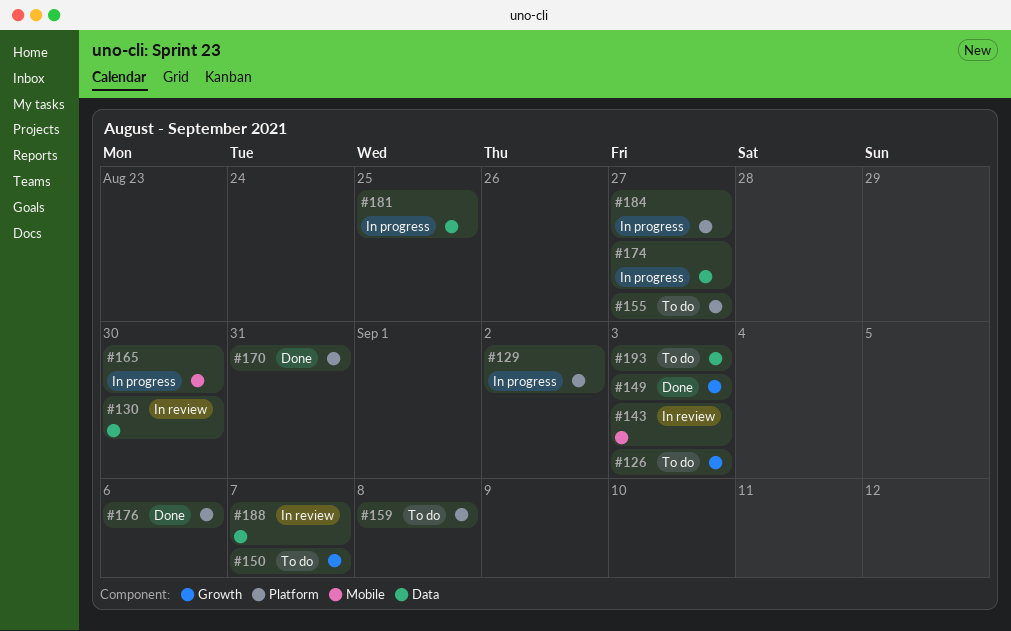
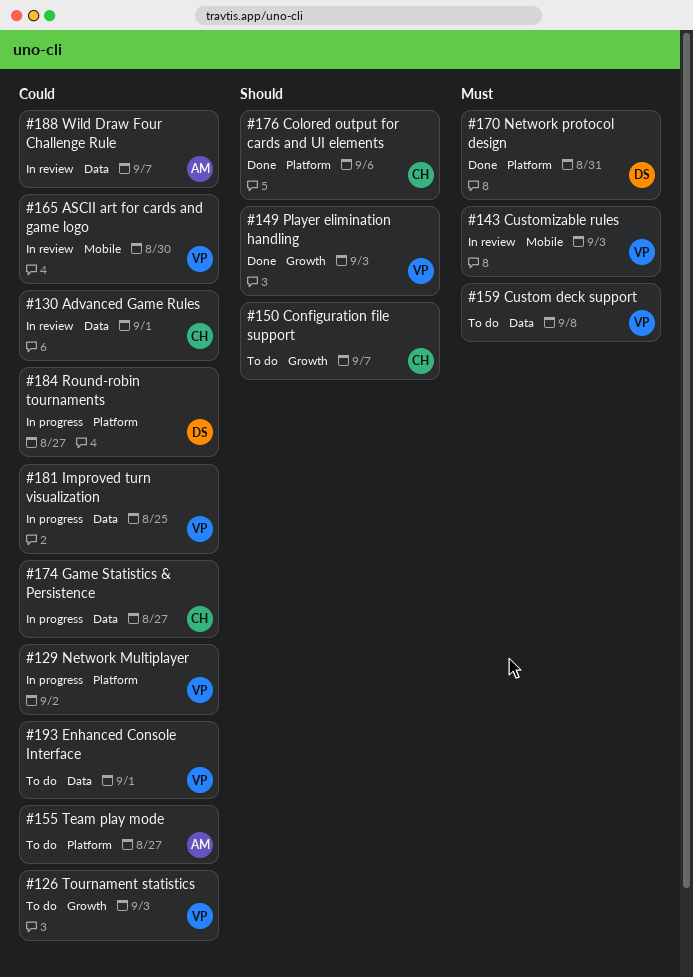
#130, due: Aug 30 -> Sep 1
#159, label: Platform -> Data
#165, status: In progress -> In review
#193, due: Sep 3 -> Sep 1

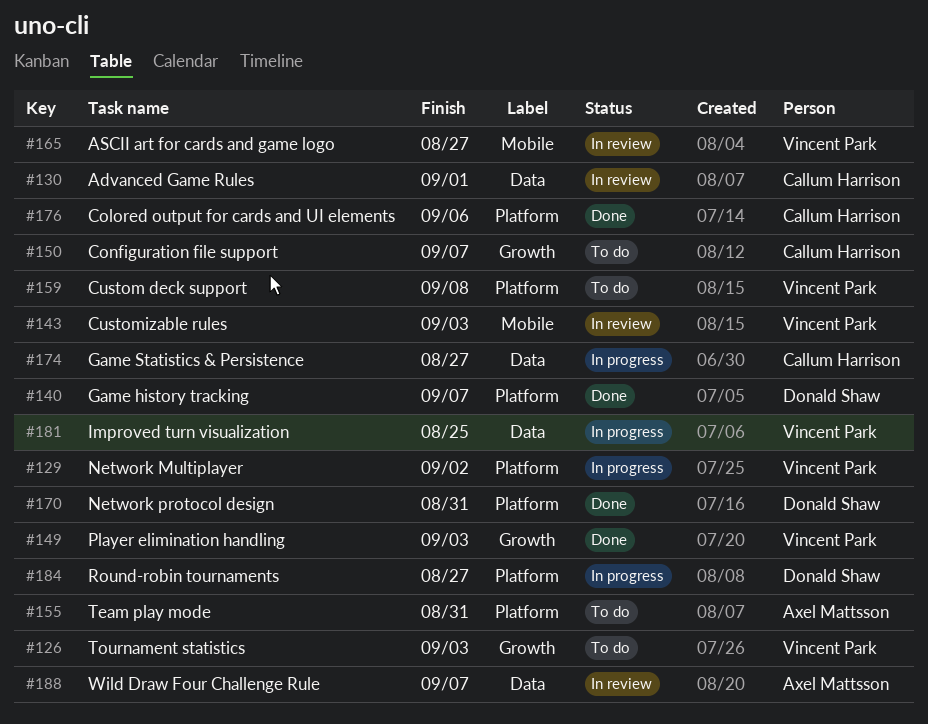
#140: none -> present
#155, due: Aug 27 -> Aug 31
#159, label: Data -> Platform
#165, due: Aug 30 -> Aug 27
#193: present -> none

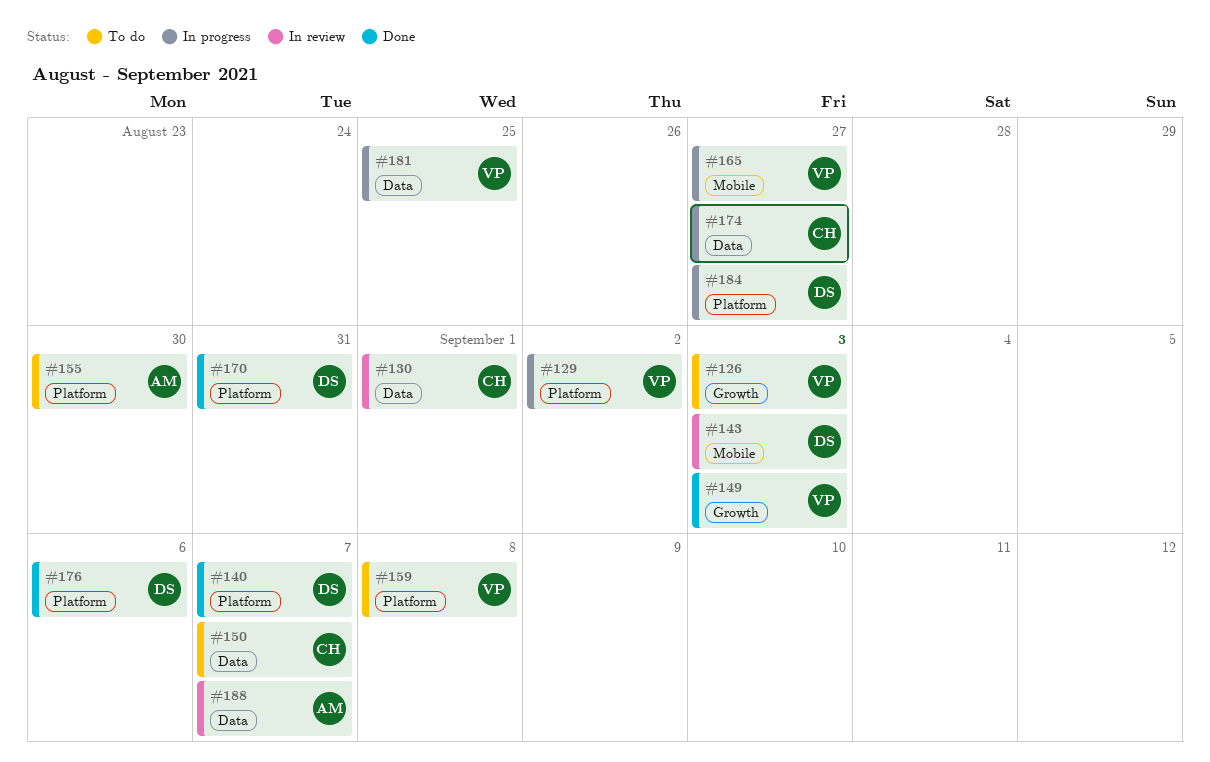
#143, owner: Vincent Park -> Donald Shaw
#150, label: Growth -> Data
#155, due: Aug 31 -> Aug 30
#165, status: In review -> In progress
#176, owner: Callum Harrison -> Donald Shaw

